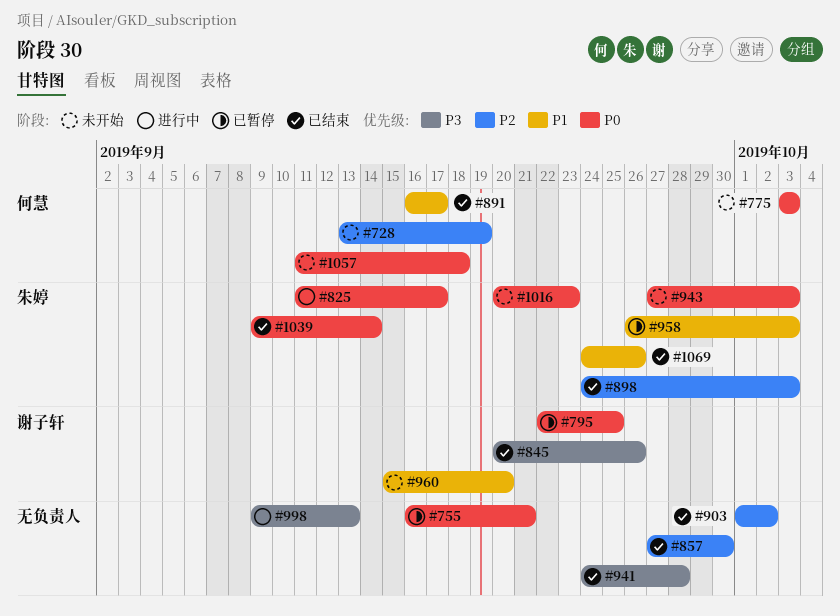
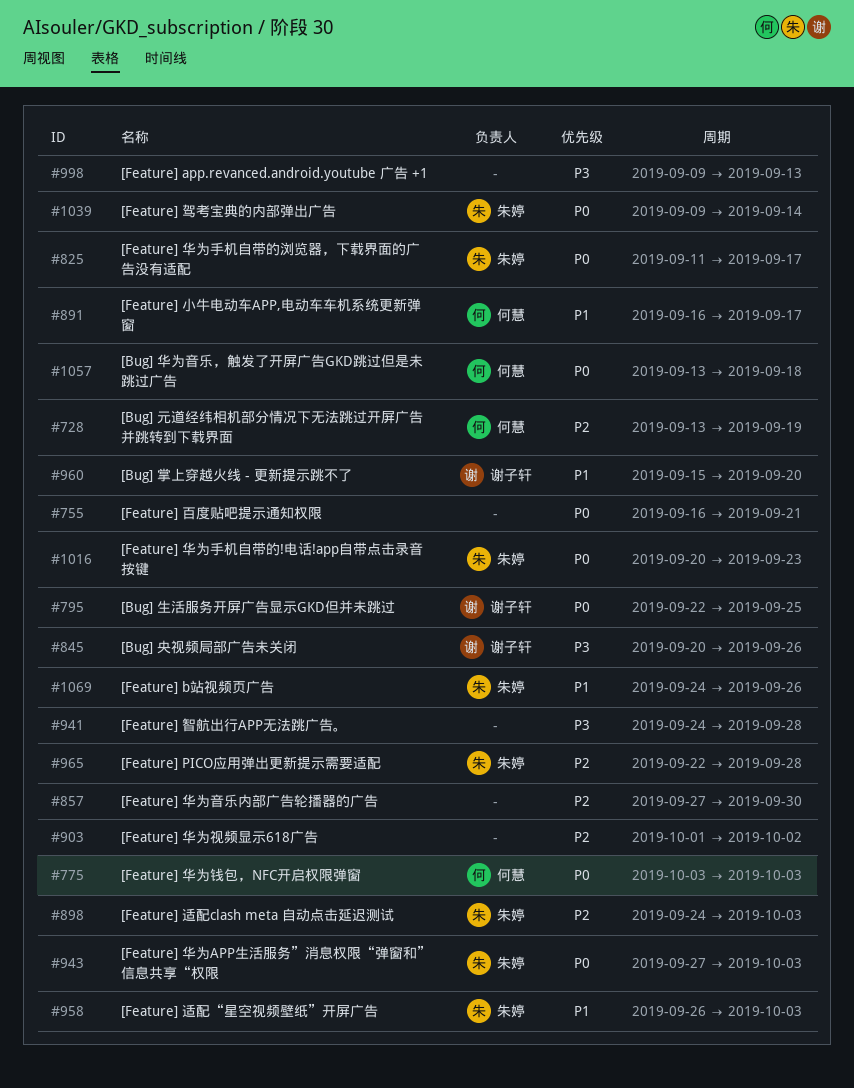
#965: none -> present
#1057, start: Sep 11 -> Sep 13

